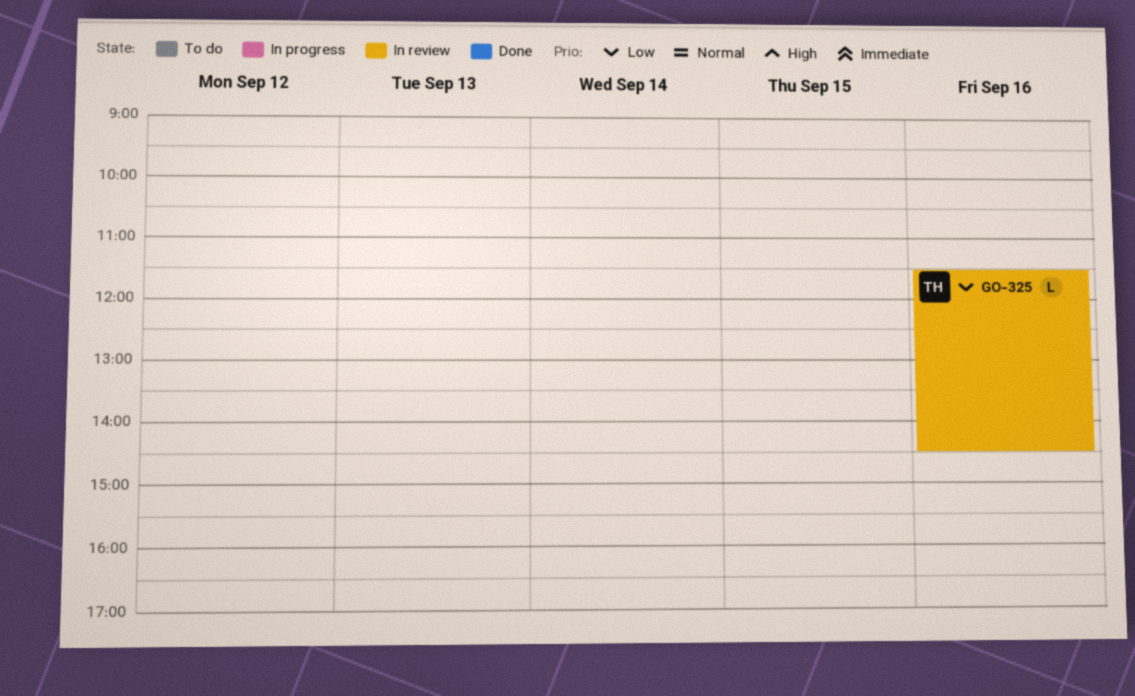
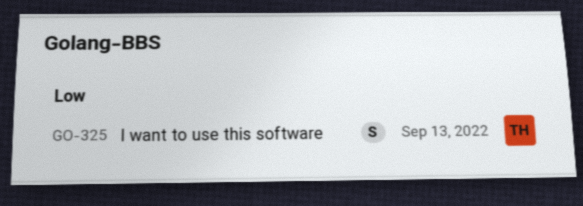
GO-325, estimate: L -> S
GO-325, day: Sep 16 -> Sep 13

